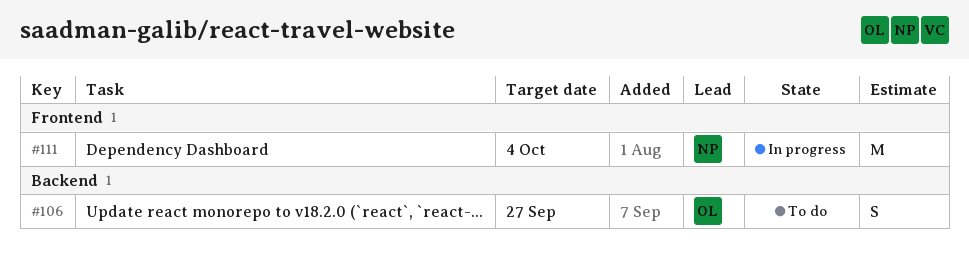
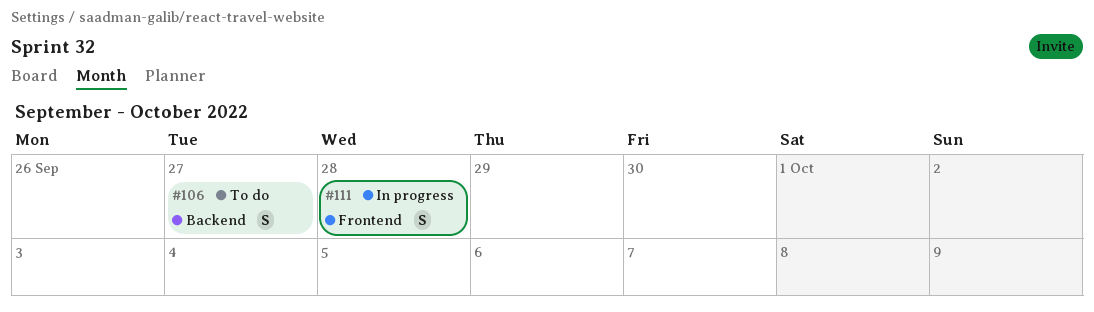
#111, estimate: M -> S
#111, due: Oct 4 -> Sep 28

